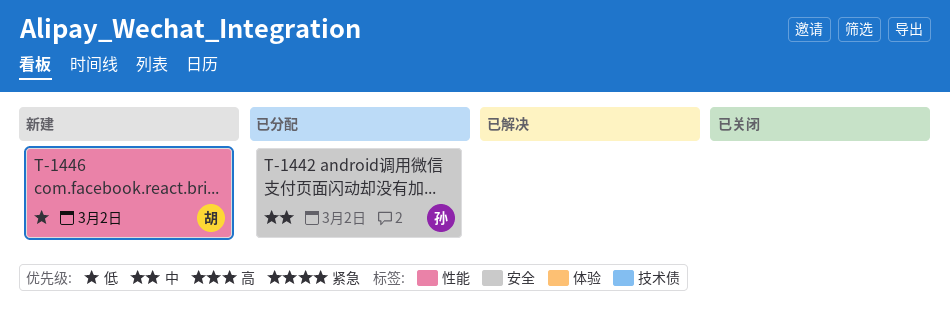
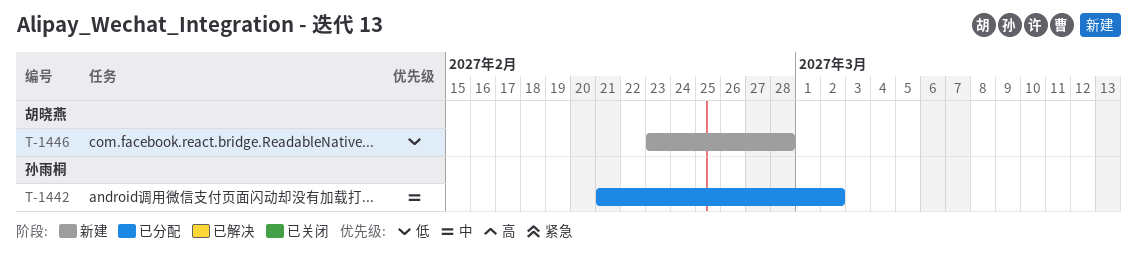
T-1446, due: Mar 2 -> Feb 28

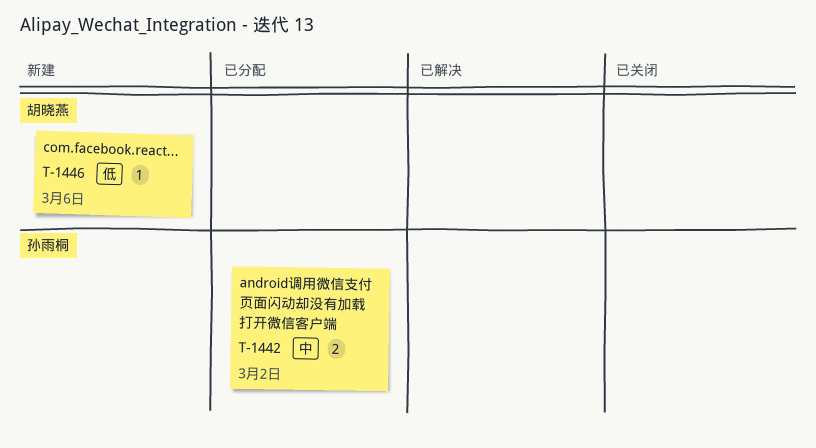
T-1446, due: Feb 28 -> Mar 6

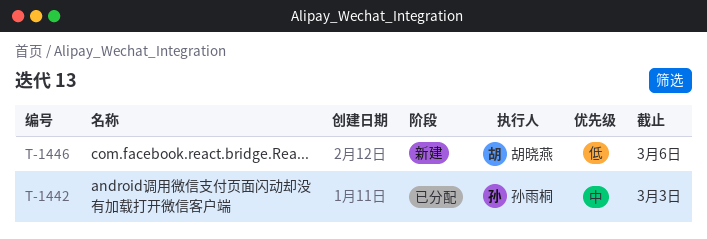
T-1442, due: Mar 2 -> Mar 3

